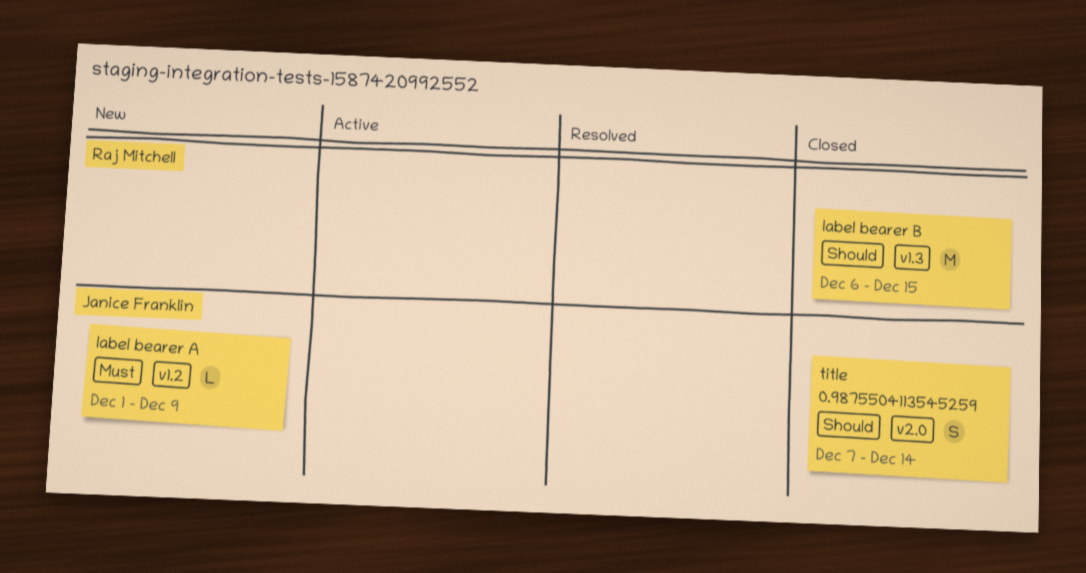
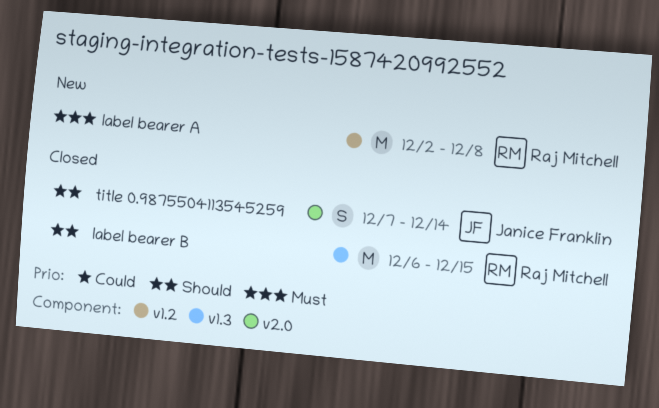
label bearer A, owner: Janice Franklin -> Raj Mitchell
label bearer A, estimate: L -> M
label bearer A, start: Dec 1 -> Dec 2
label bearer A, due: Dec 9 -> Dec 8

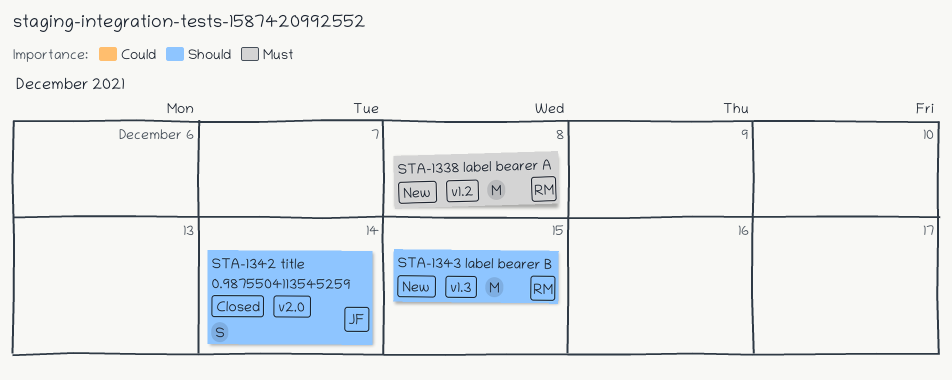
label bearer B, status: Closed -> New

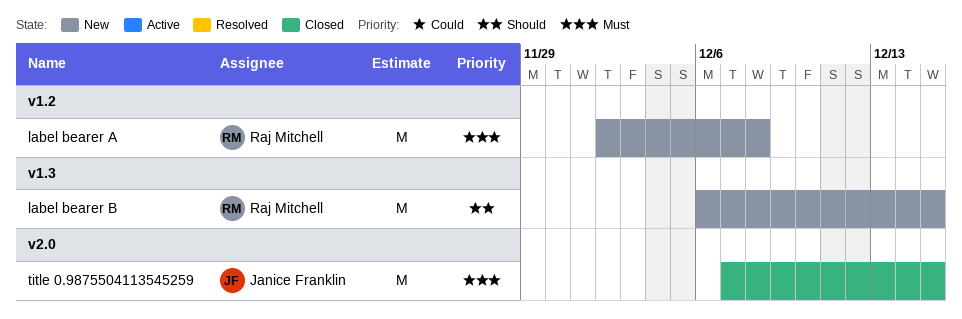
title 0.9875504113545259, priority: Should -> Must
title 0.9875504113545259, estimate: S -> M
title 0.9875504113545259, due: Dec 14 -> Dec 15

